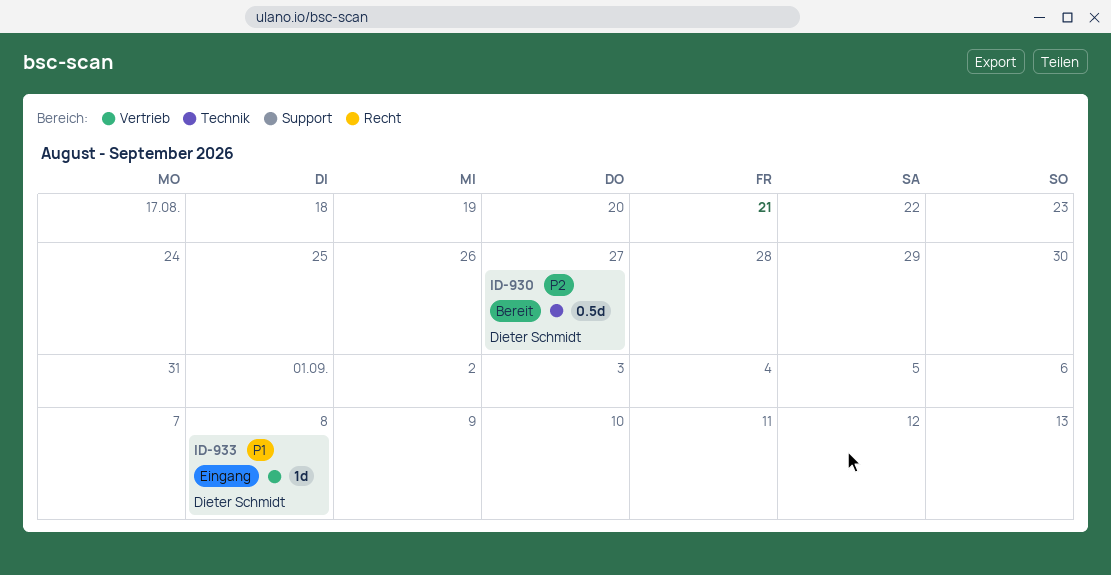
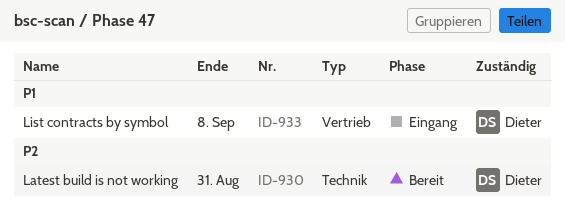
ID-930, due: Aug 27 -> Aug 31

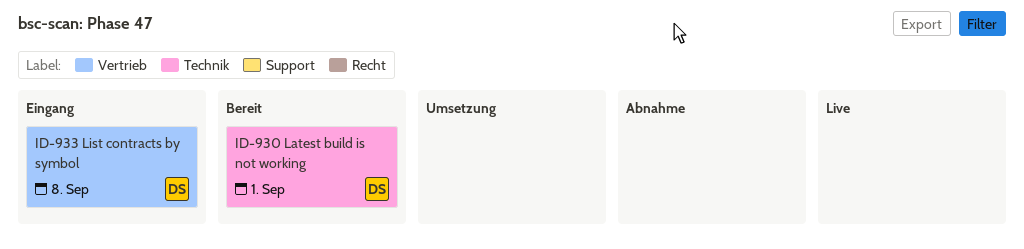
ID-930, due: Aug 31 -> Sep 1

